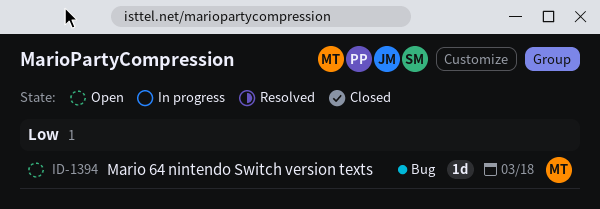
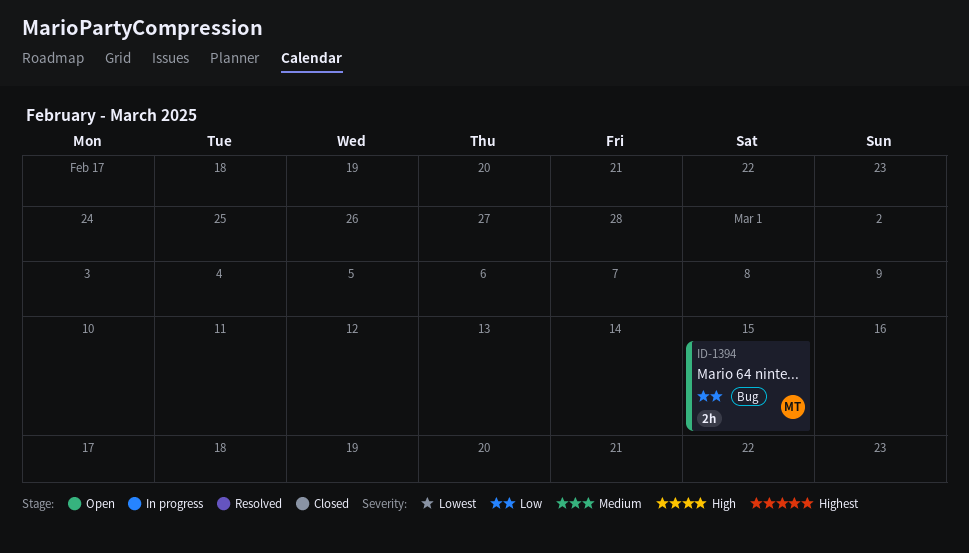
ID-1394, estimate: 1d -> 2h
ID-1394, due: Mar 18 -> Mar 15

